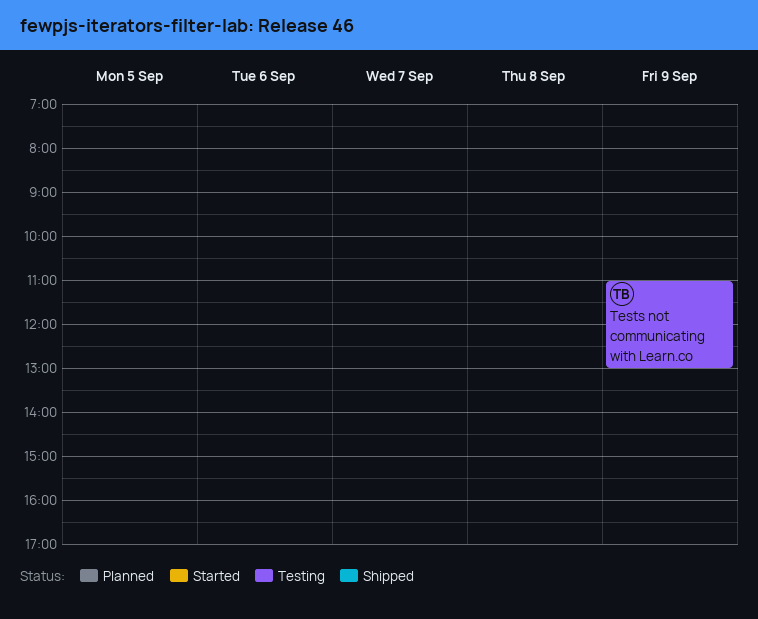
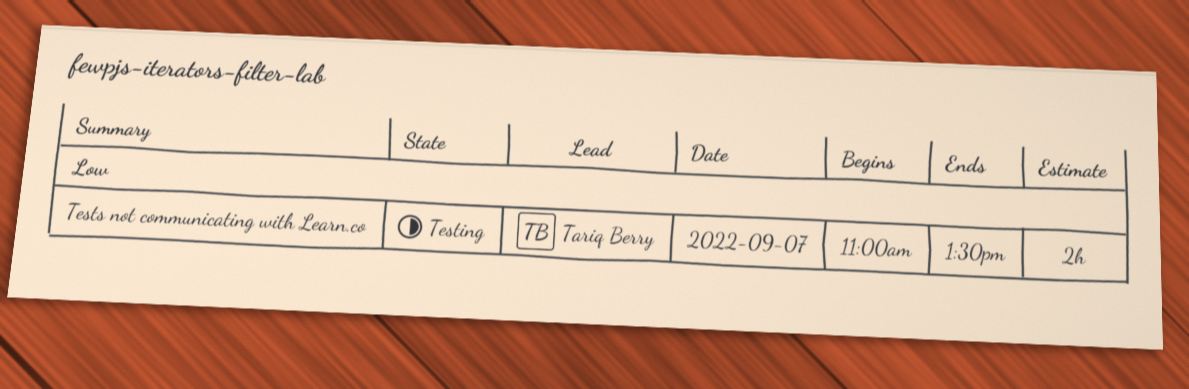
Tests not communicating with Learn.co, day: Sep 9 -> Sep 7
Tests not communicating with Learn.co, ends: 13:00 -> 13:30

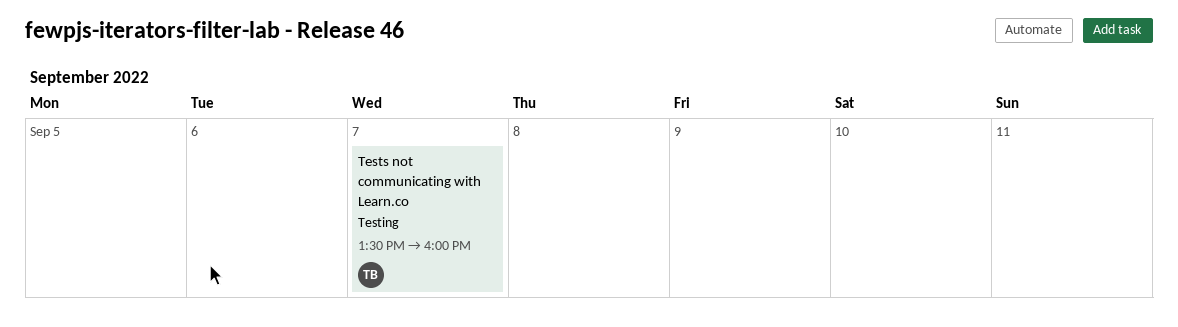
Tests not communicating with Learn.co, begins: 11:00 -> 13:30
Tests not communicating with Learn.co, ends: 13:30 -> 16:00

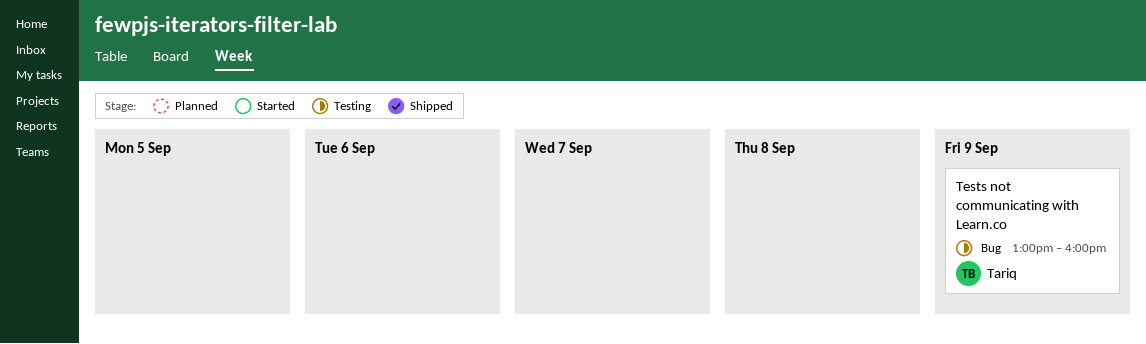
Tests not communicating with Learn.co, day: Sep 7 -> Sep 9
Tests not communicating with Learn.co, begins: 13:30 -> 13:00

